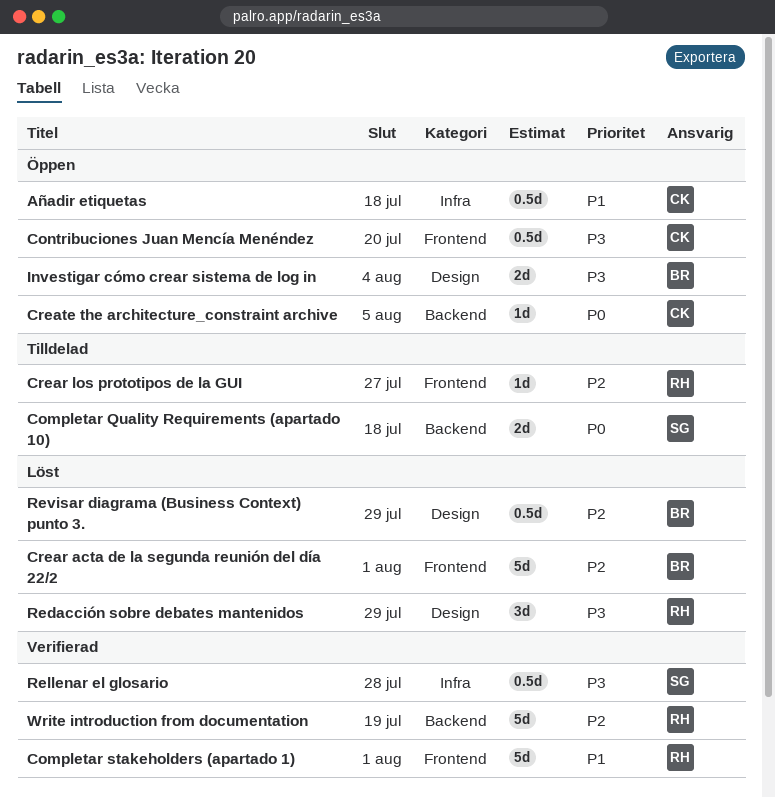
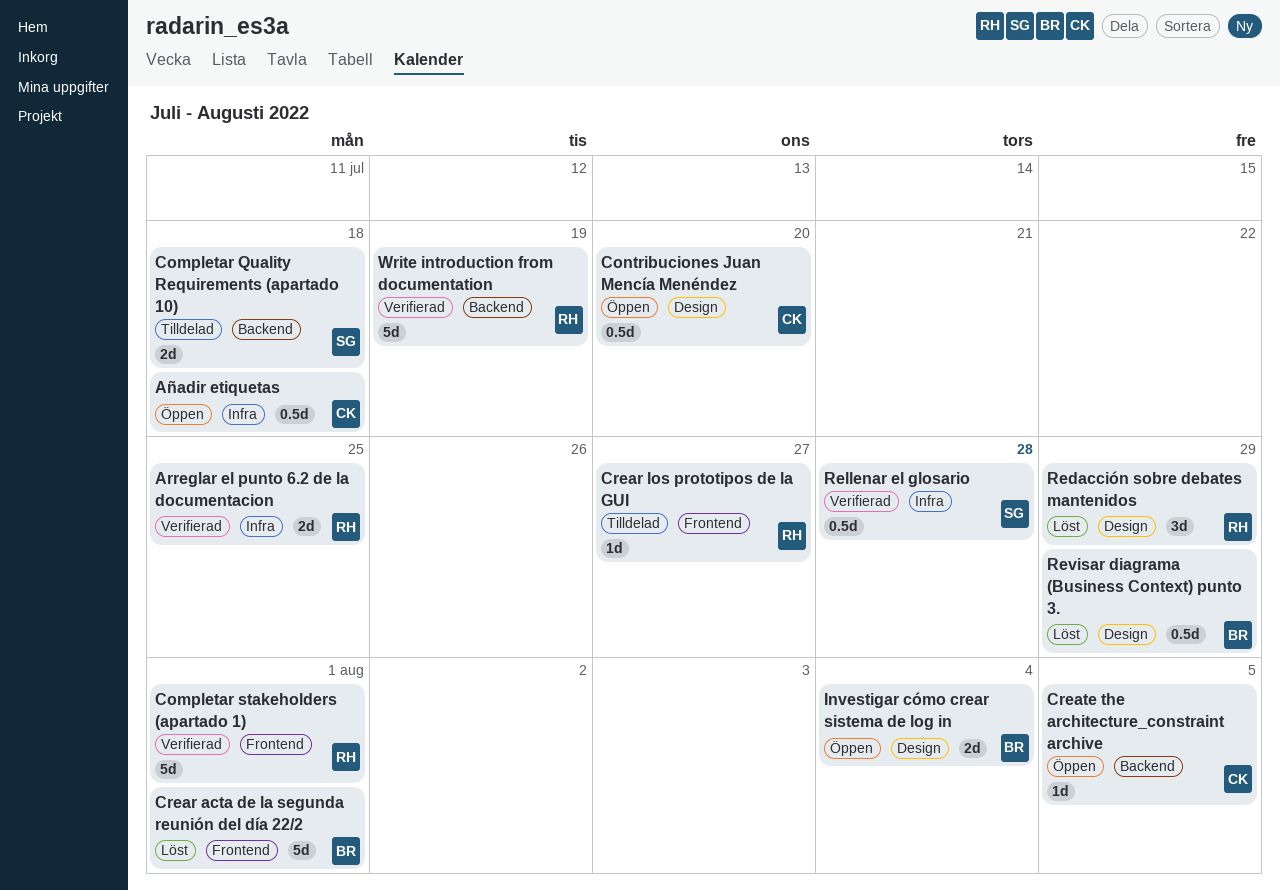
Arreglar el punto 6.2 de la documentacion: none -> present
Contribuciones Juan Mencía Menéndez, label: Frontend -> Design

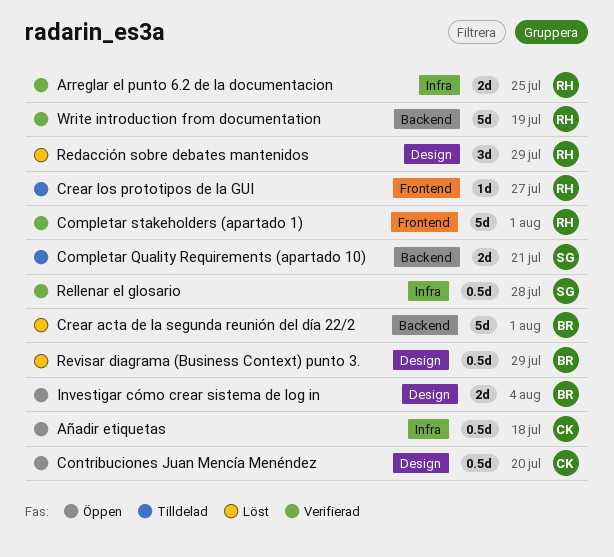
Completar Quality Requirements (apartado 10), due: Jul 18 -> Jul 21
Crear acta de la segunda reunión del día 22/2, label: Frontend -> Backend
Create the architecture_constraint archive: present -> none

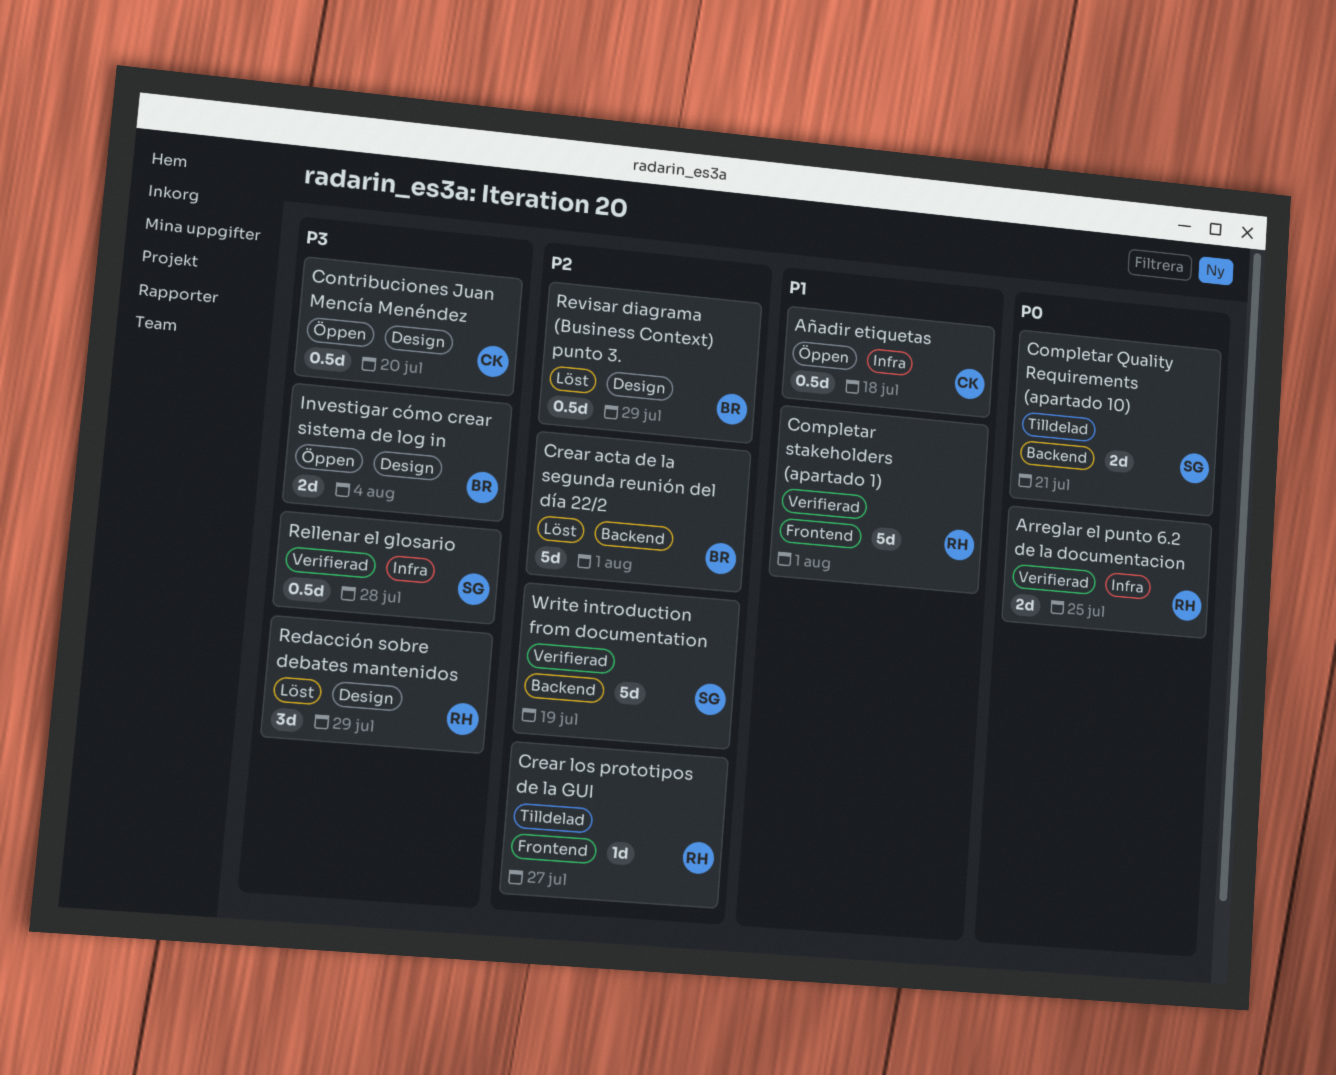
Write introduction from documentation, owner: RH -> SG

